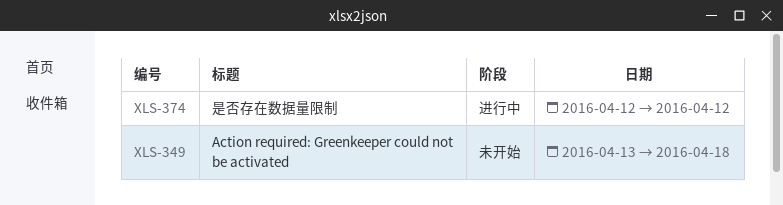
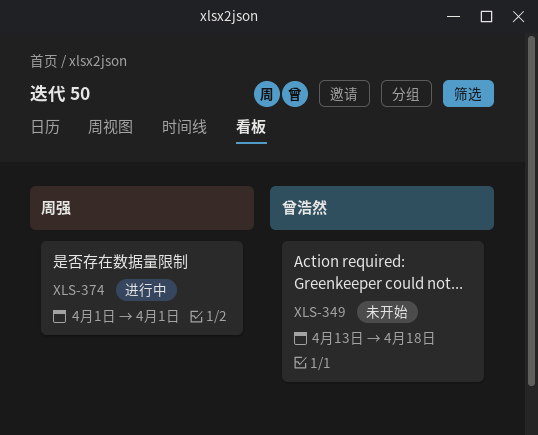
XLS-374, start: Apr 12 -> Apr 1
XLS-374, due: Apr 12 -> Apr 1

